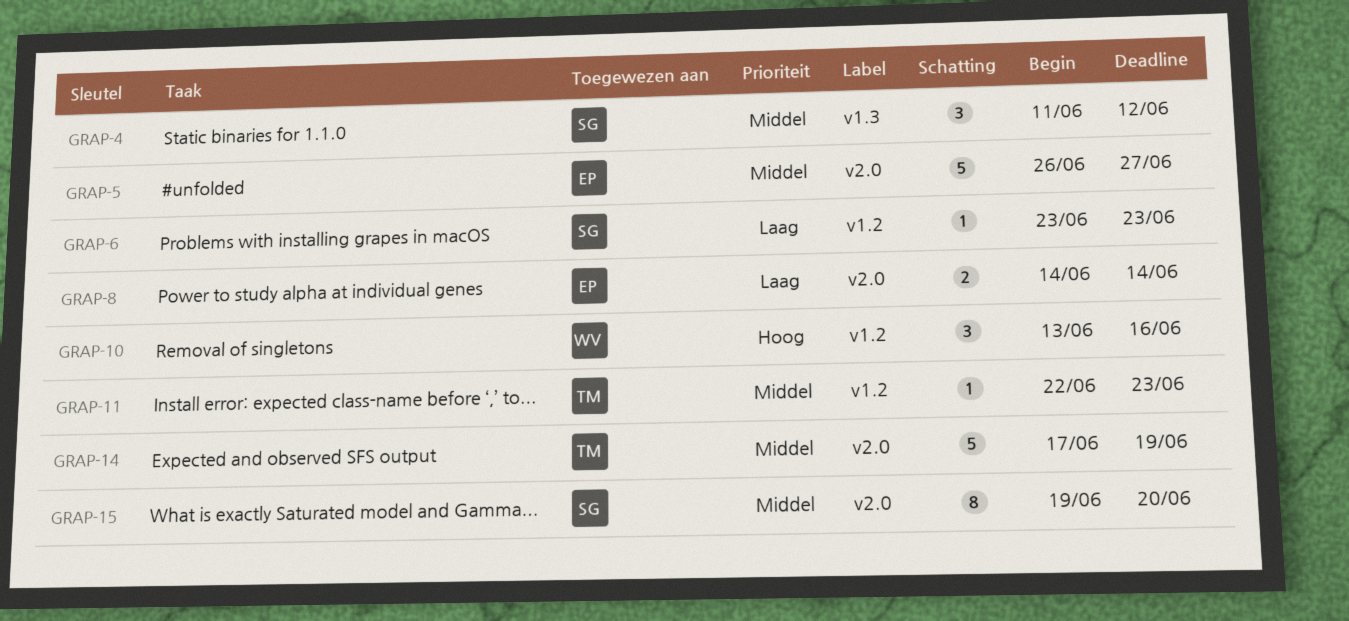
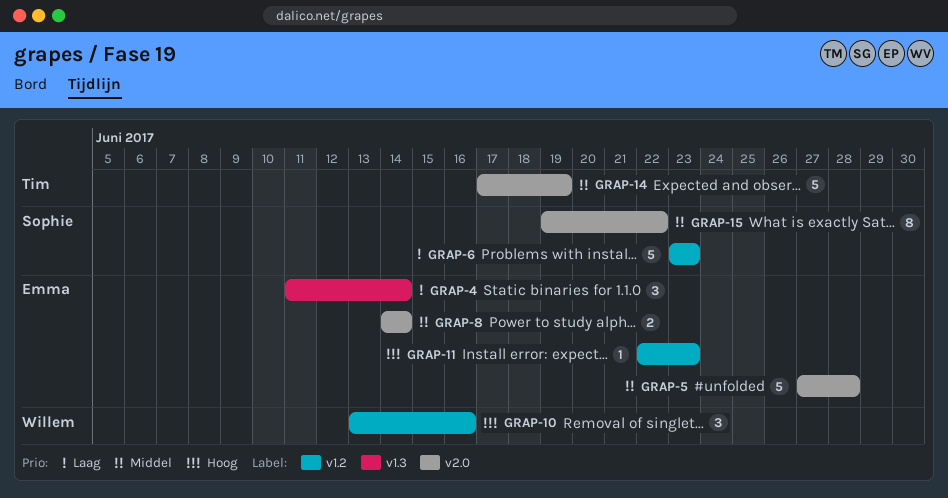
GRAP-4, owner: Sophie -> Emma
GRAP-4, priority: Middel -> Laag
GRAP-4, due: Jun 12 -> Jun 14
GRAP-5, start: Jun 26 -> Jun 27
GRAP-5, due: Jun 27 -> Jun 28
GRAP-6, estimate: 1 -> 5
GRAP-8, priority: Laag -> Middel
GRAP-11, owner: Tim -> Emma
GRAP-11, priority: Middel -> Hoog
GRAP-15, due: Jun 20 -> Jun 22

